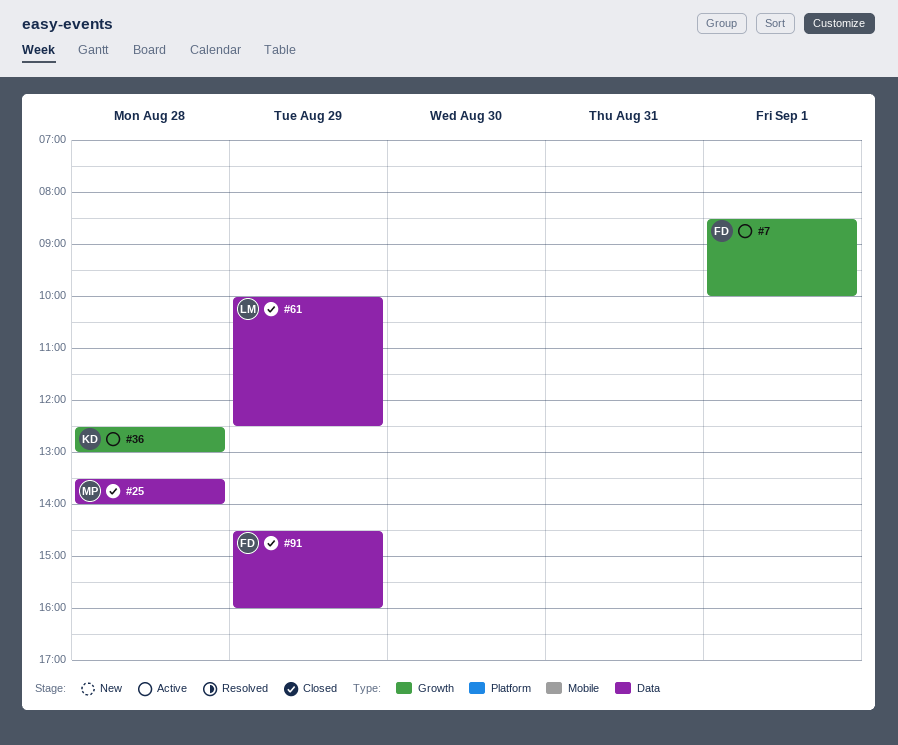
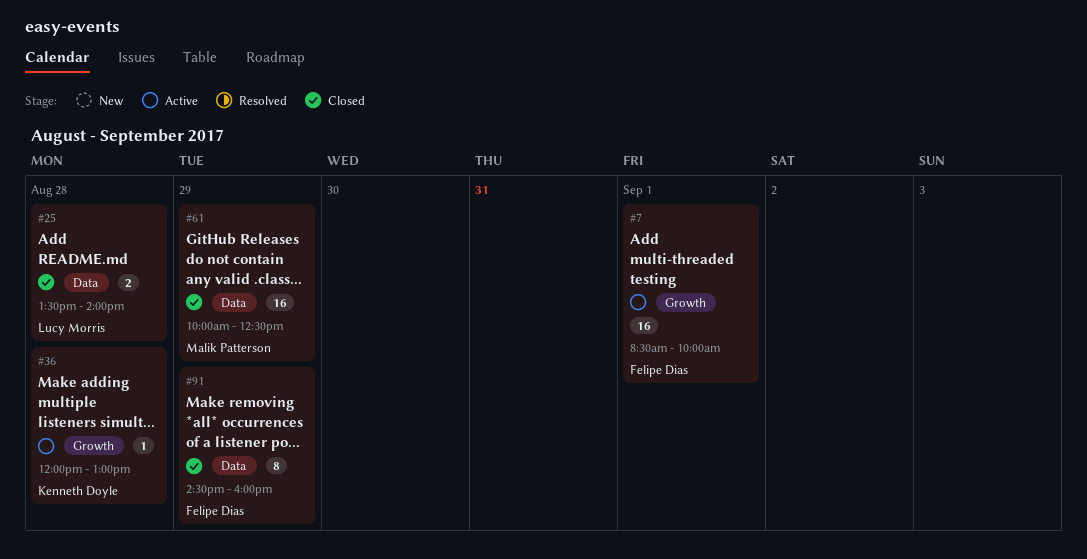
#25, owner: Malik Patterson -> Lucy Morris
#36, begins: 12:30 -> 12:00
#61, owner: Lucy Morris -> Malik Patterson

